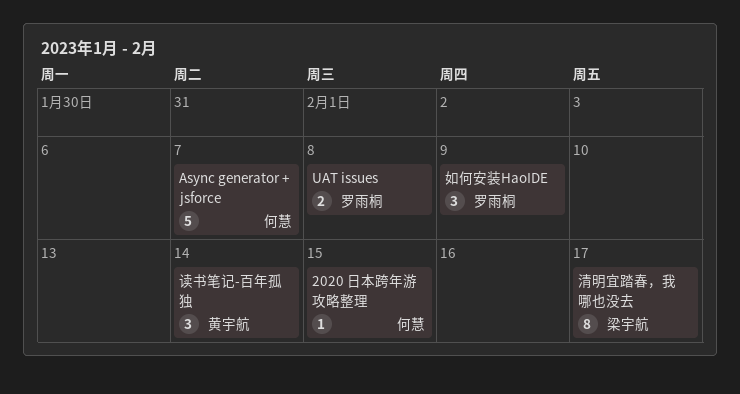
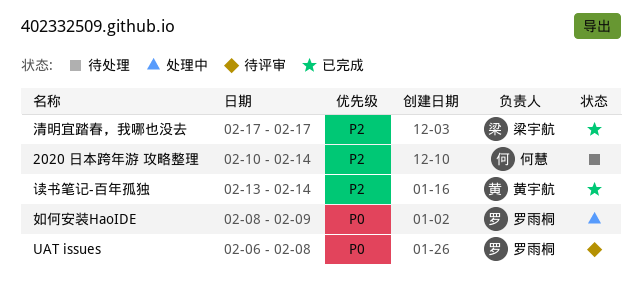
2020 日本跨年游 攻略整理, due: Feb 15 -> Feb 14
Async generator + jsforce: present -> none

